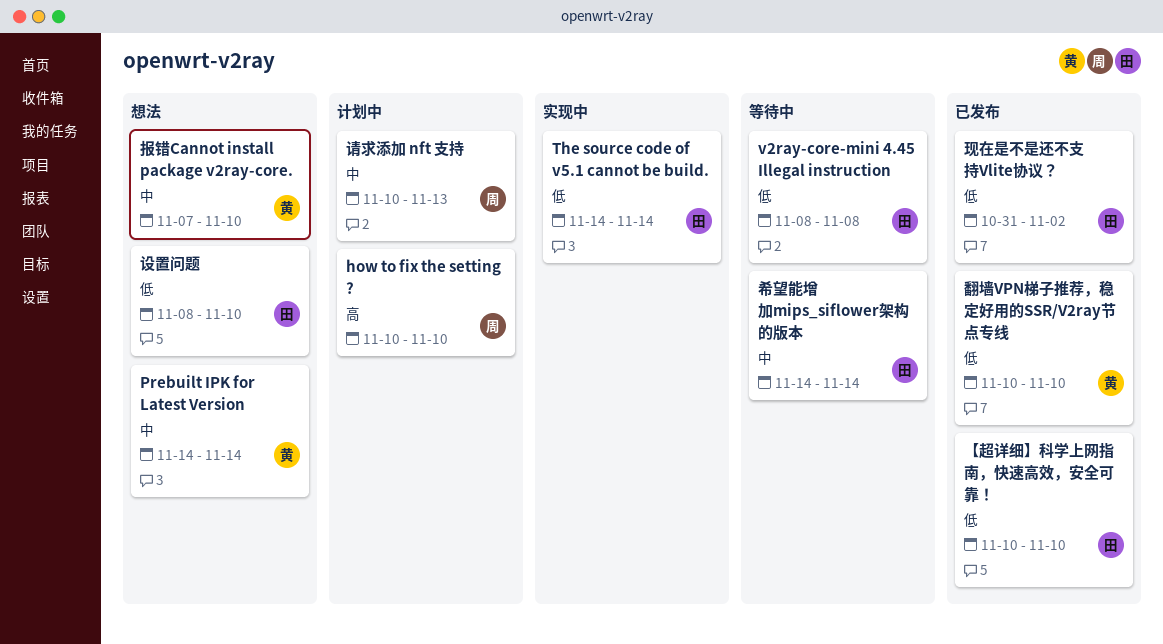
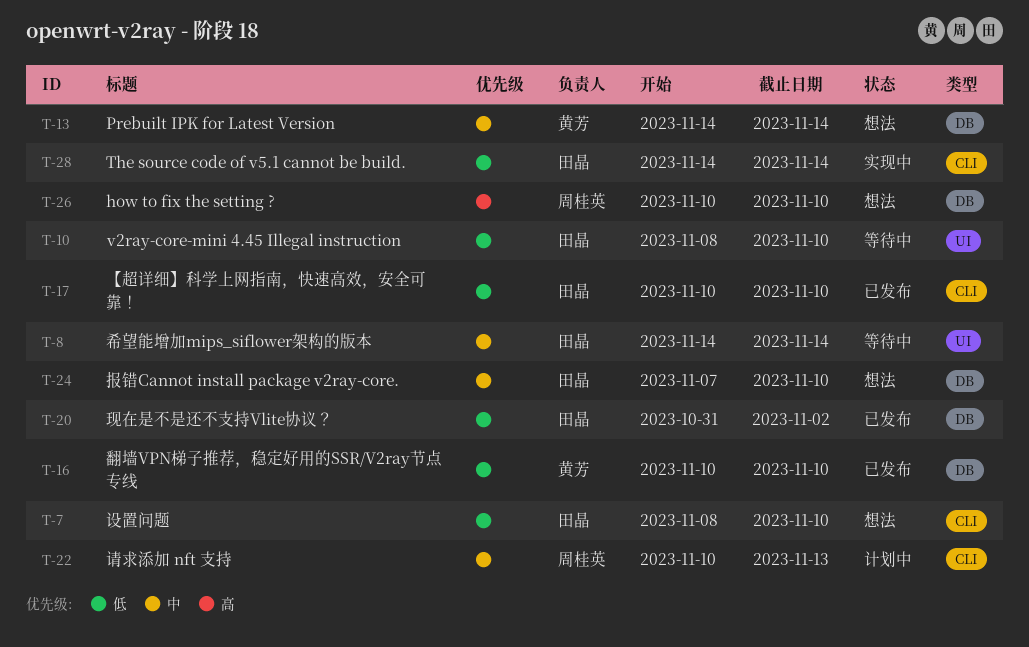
how to fix the setting ?, status: 计划中 -> 想法
v2ray-core-mini 4.45 Illegal instruction, due: Nov 8 -> Nov 10
报错Cannot install package v2ray-core., owner: 黄芳 -> 田晶

